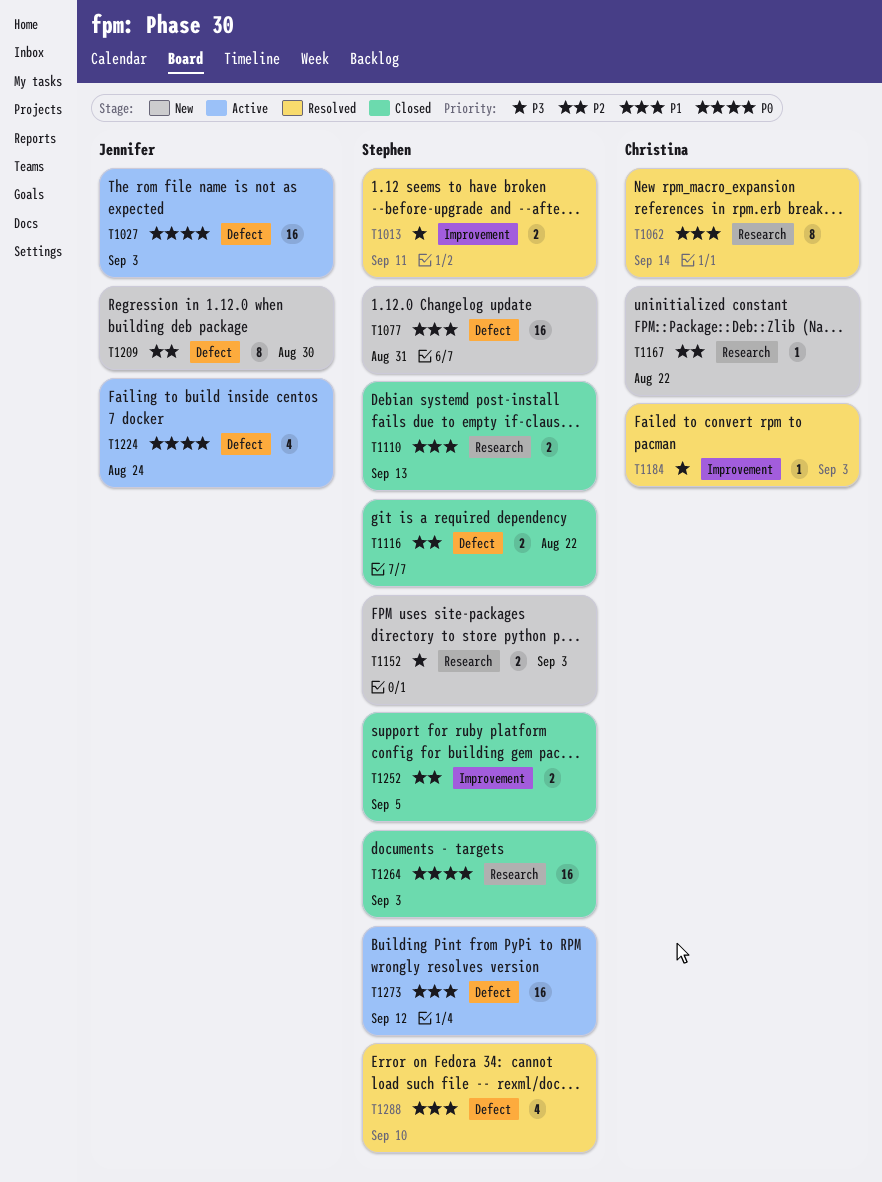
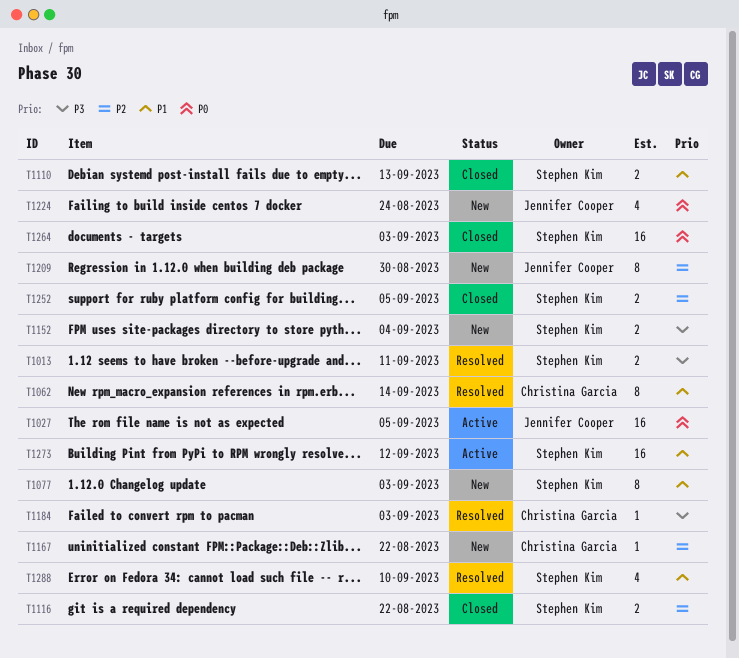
T1027, due: Sep 3 -> Sep 5
T1077, estimate: 16 -> 8
T1077, due: Aug 31 -> Sep 3
T1152, due: Sep 3 -> Sep 4
T1224, status: Active -> New

